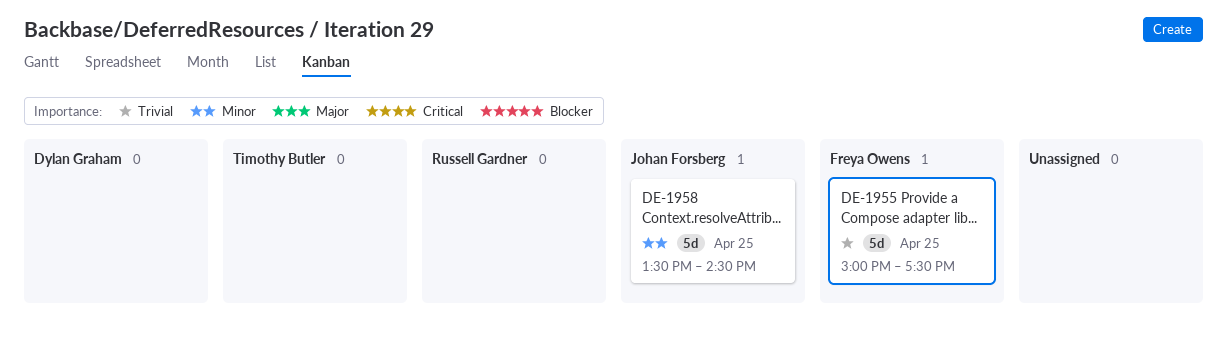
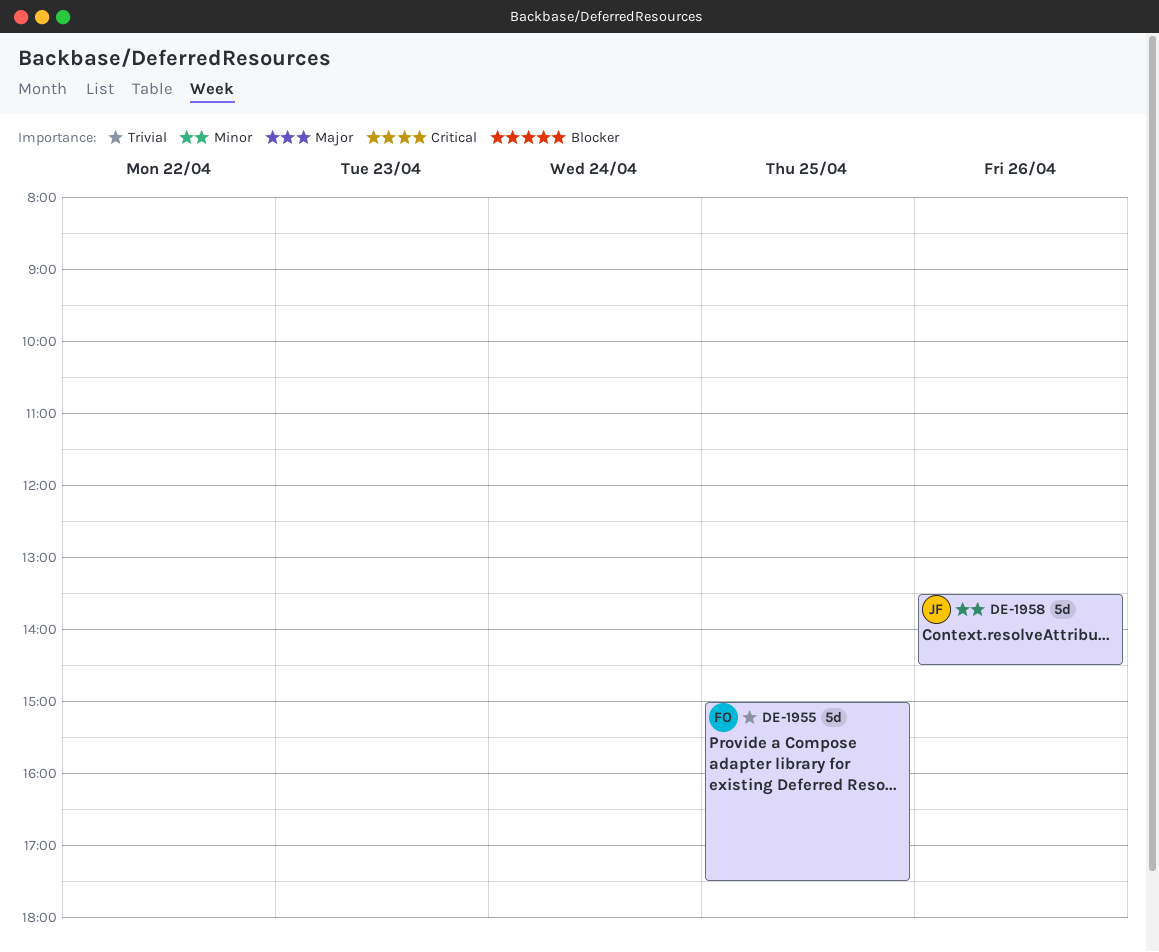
DE-1958, day: Apr 25 -> Apr 26

